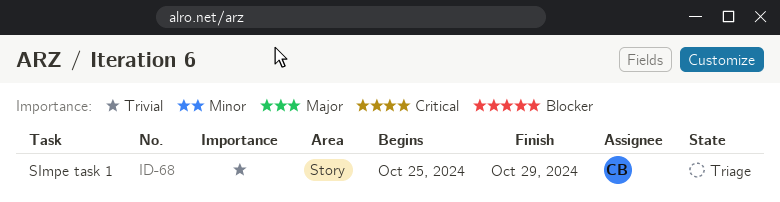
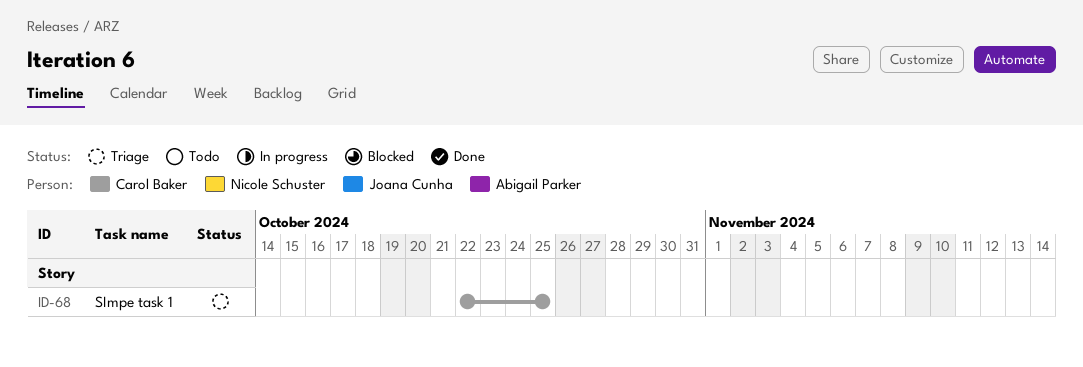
ID-68, start: Oct 25 -> Oct 22
ID-68, due: Oct 29 -> Oct 25

